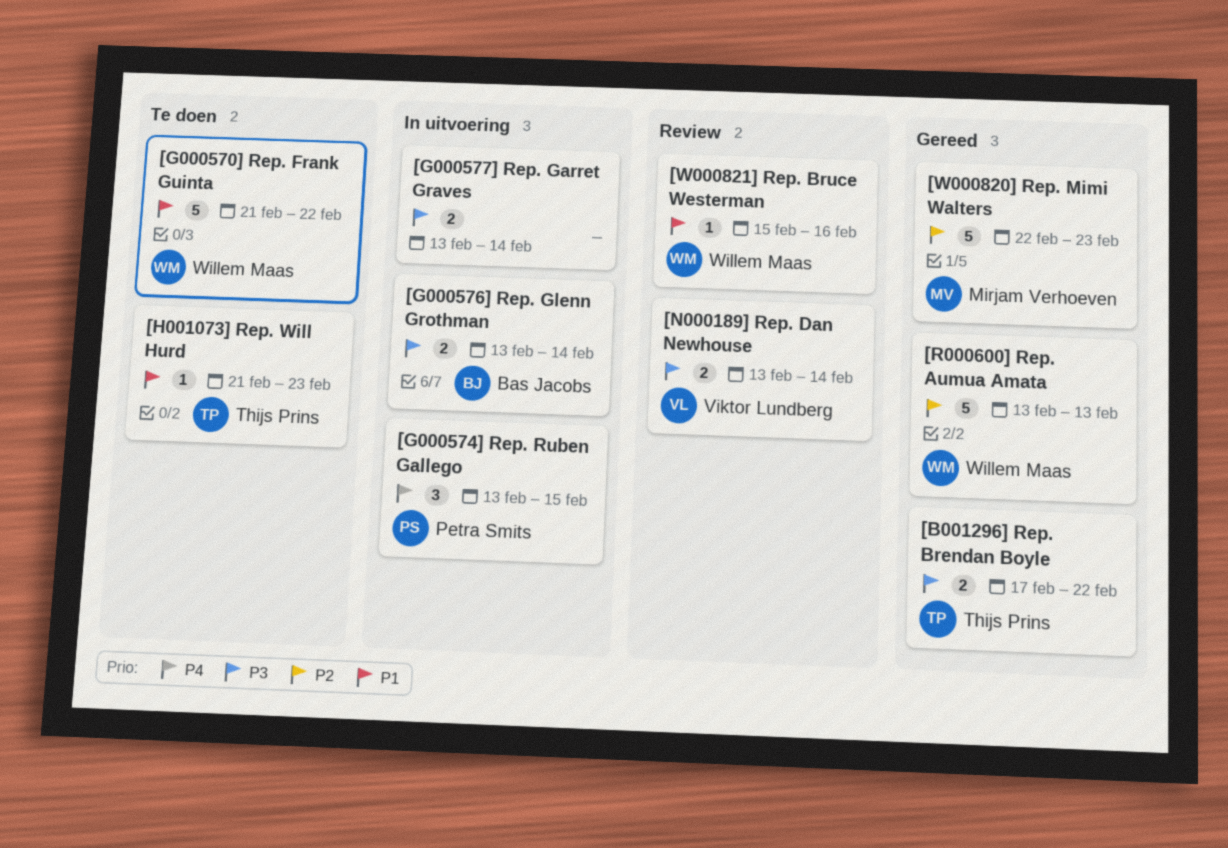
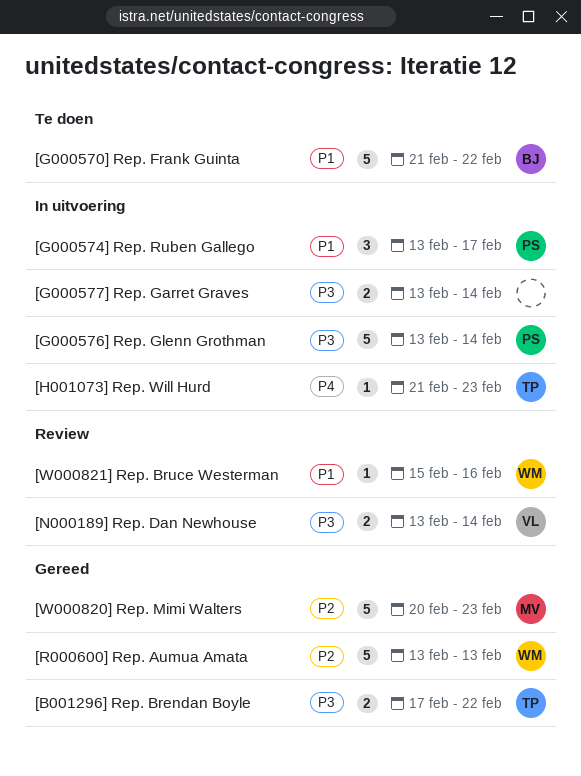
[G000570] Rep. Frank Guinta, owner: Willem Maas -> Bas Jacobs
[G000574] Rep. Ruben Gallego, priority: P4 -> P1
[G000574] Rep. Ruben Gallego, due: Feb 15 -> Feb 17
[G000576] Rep. Glenn Grothman, owner: Bas Jacobs -> Petra Smits
[G000576] Rep. Glenn Grothman, estimate: 2 -> 5
[H001073] Rep. Will Hurd, status: Te doen -> In uitvoering
[H001073] Rep. Will Hurd, priority: P1 -> P4
[W000820] Rep. Mimi Walters, start: Feb 22 -> Feb 20

